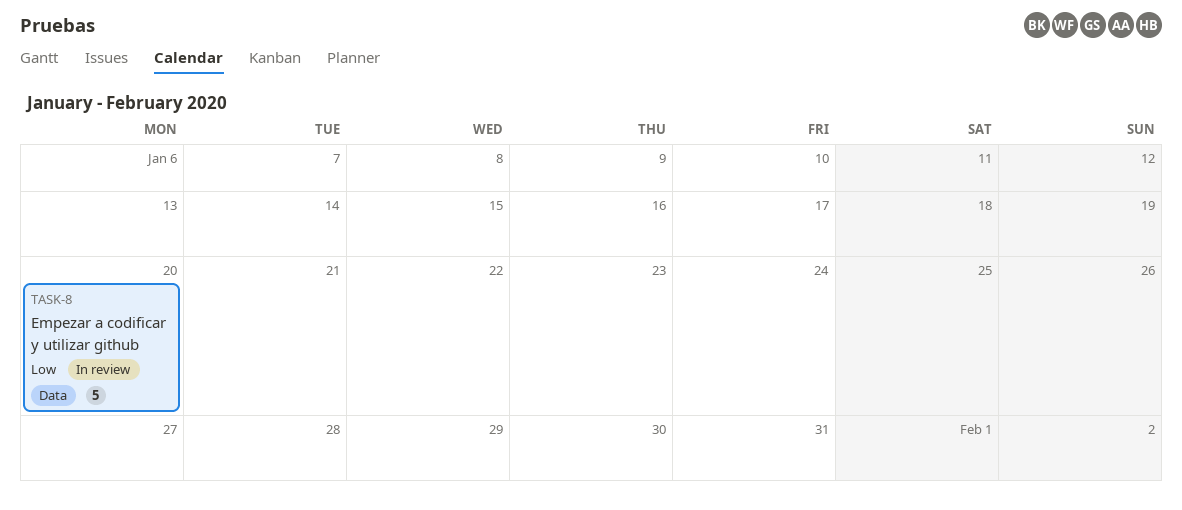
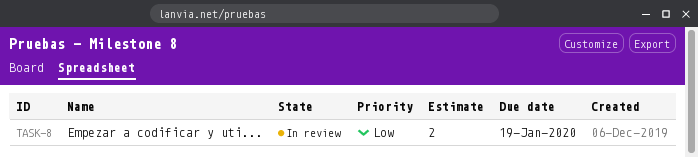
TASK-8, estimate: 5 -> 2
TASK-8, due: Jan 20 -> Jan 19

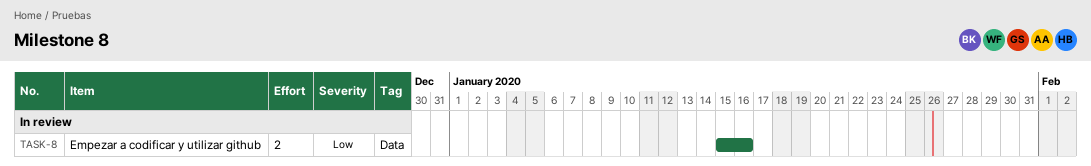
TASK-8, due: Jan 19 -> Jan 16

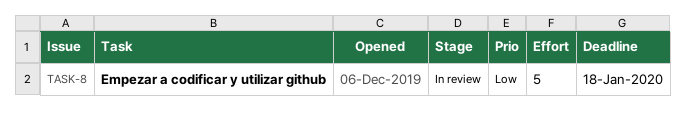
TASK-8, estimate: 2 -> 5
TASK-8, due: Jan 16 -> Jan 18

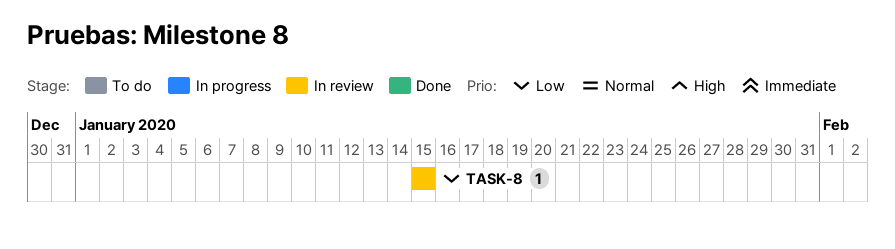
TASK-8, estimate: 5 -> 1
TASK-8, due: Jan 18 -> Jan 15

